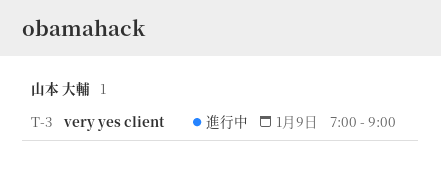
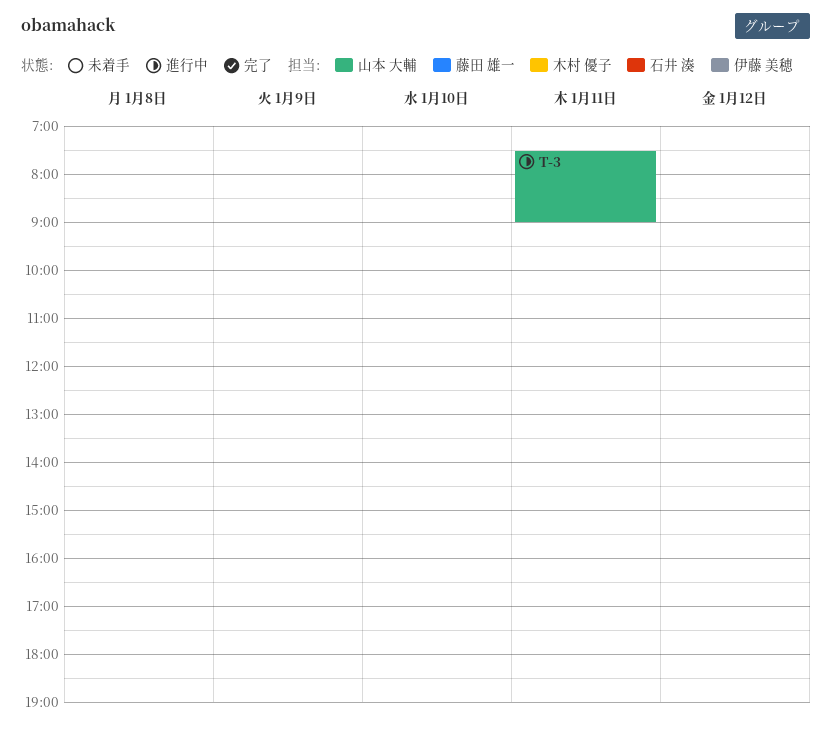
T-3, day: Jan 9 -> Jan 11
T-3, begins: 07:00 -> 07:30

